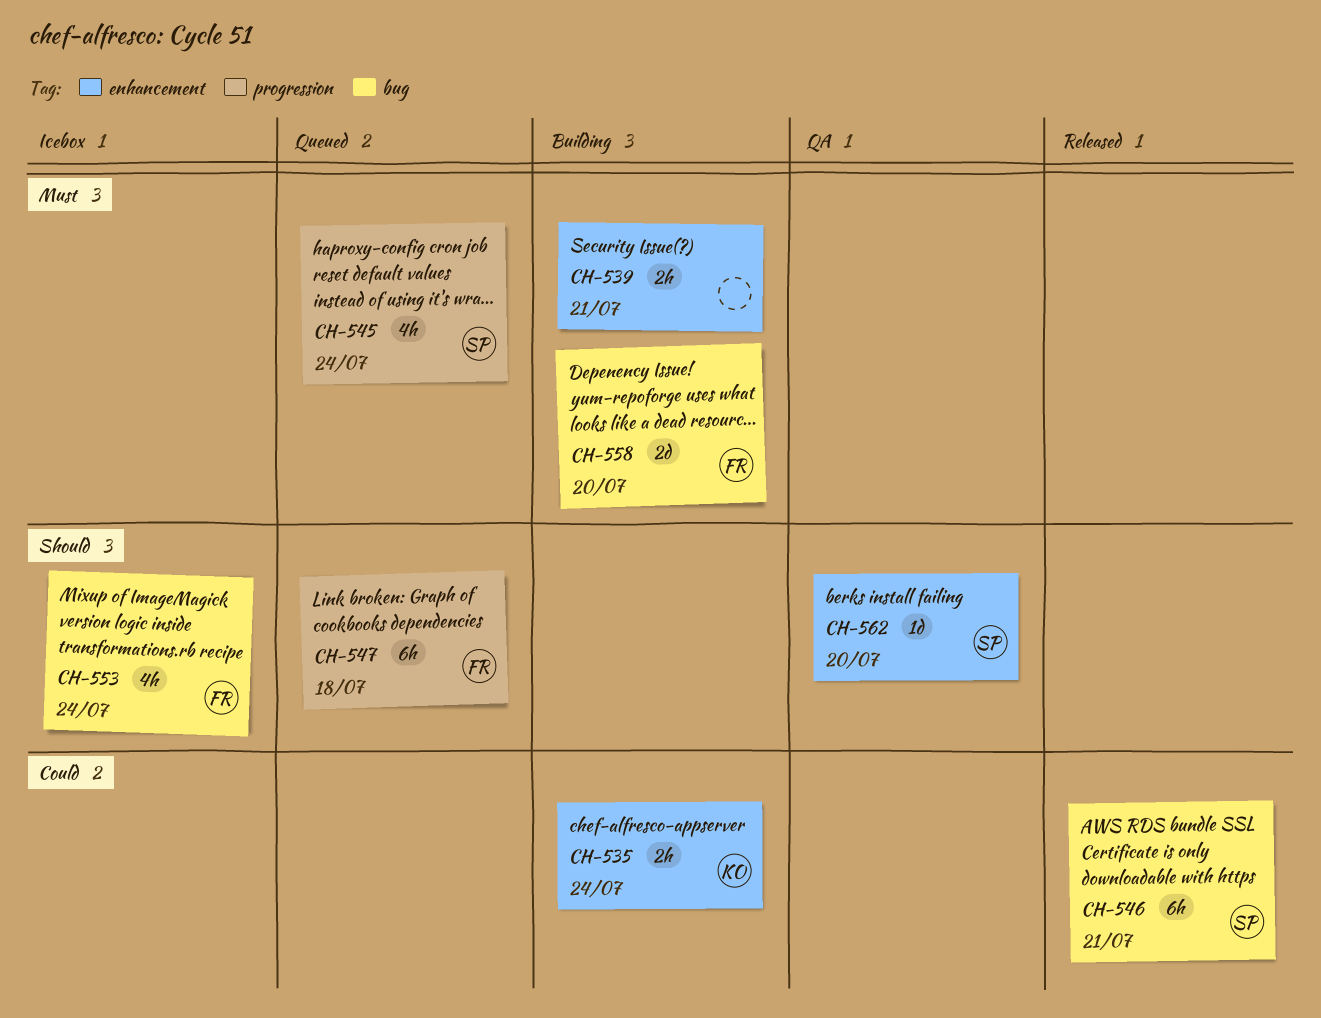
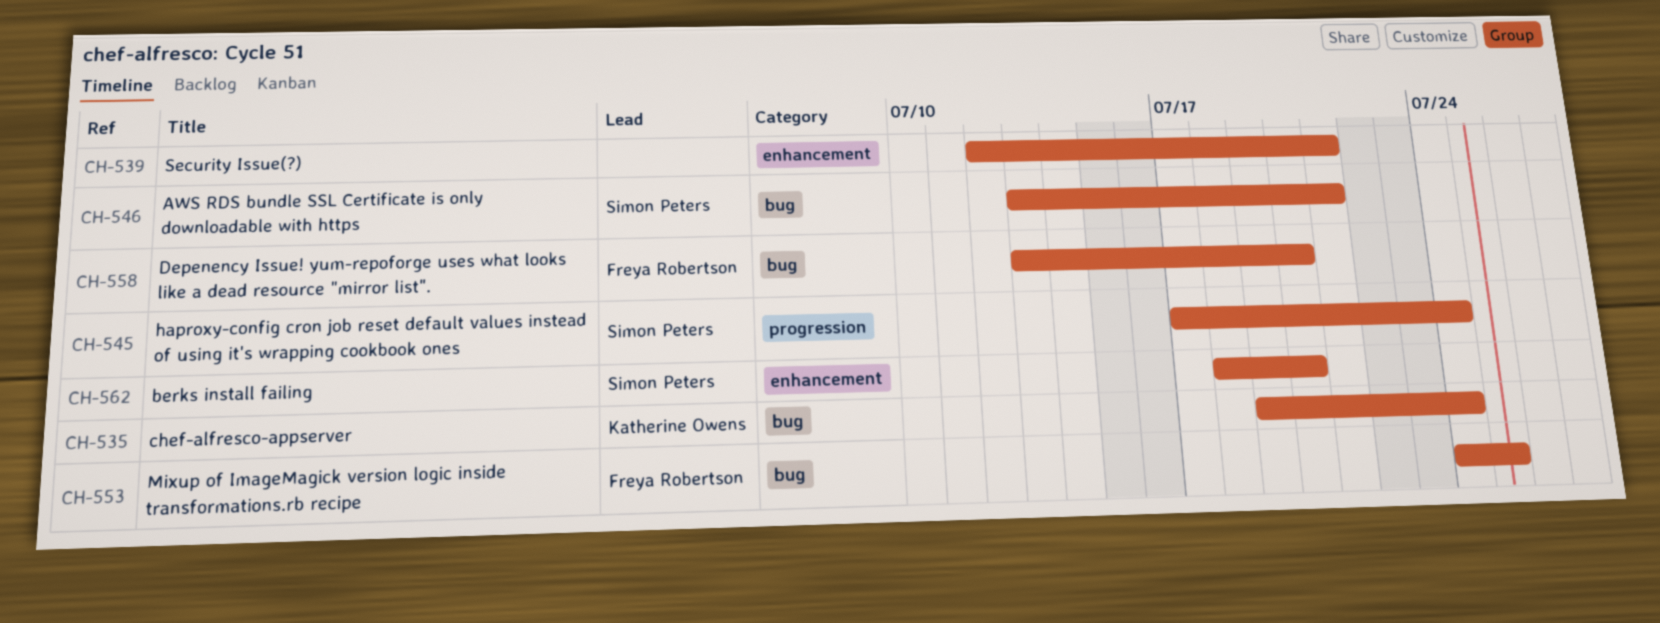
CH-535, label: enhancement -> bug
CH-547: present -> none
CH-553, due: Jul 24 -> Jul 25

